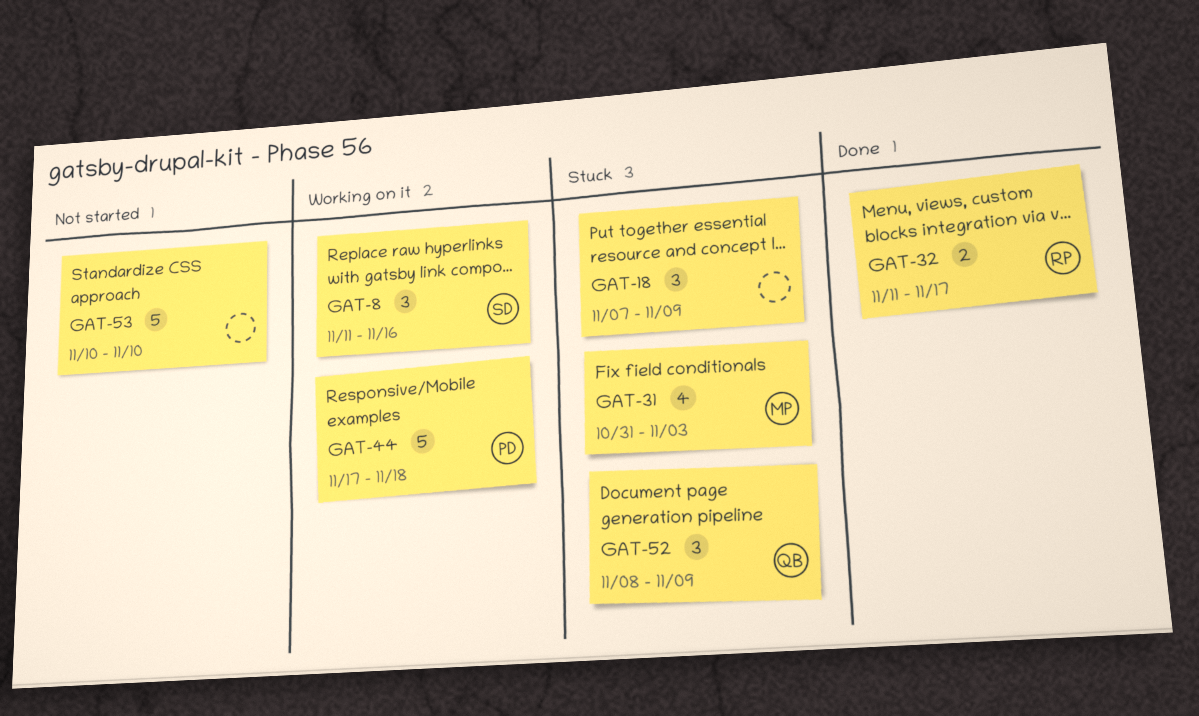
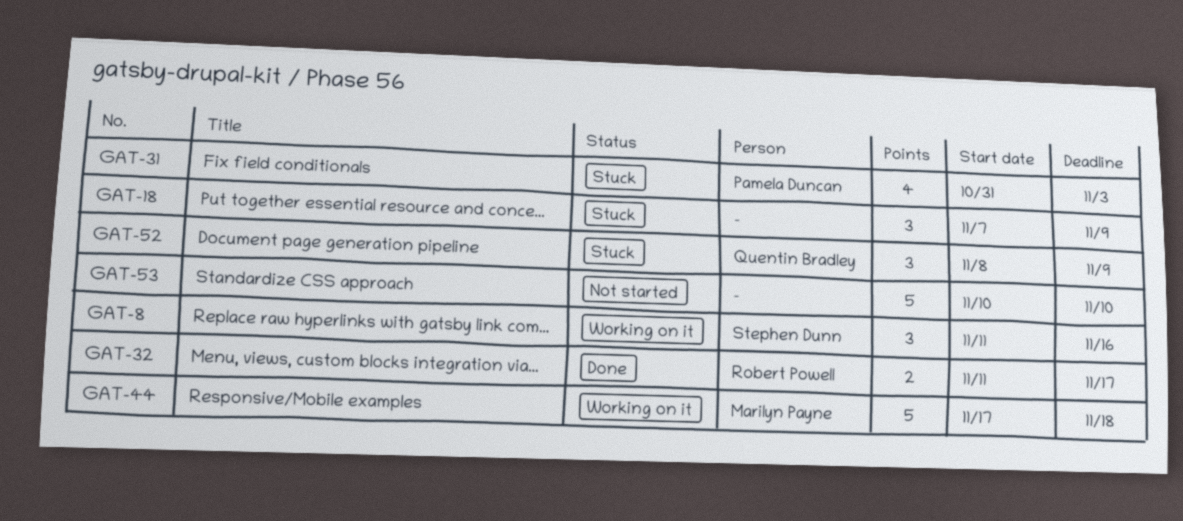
GAT-31, owner: Marilyn Payne -> Pamela Duncan
GAT-44, owner: Pamela Duncan -> Marilyn Payne

